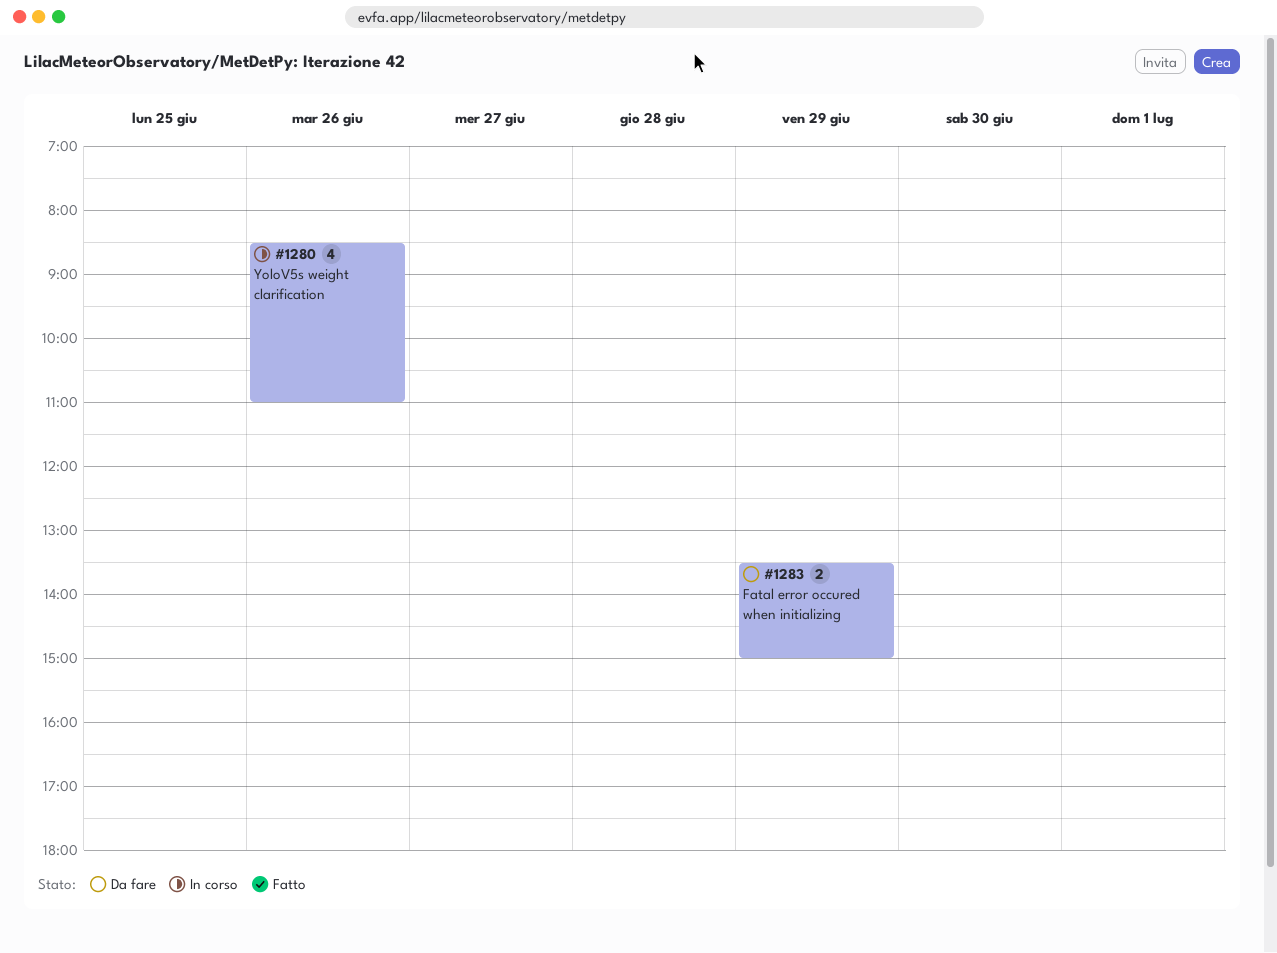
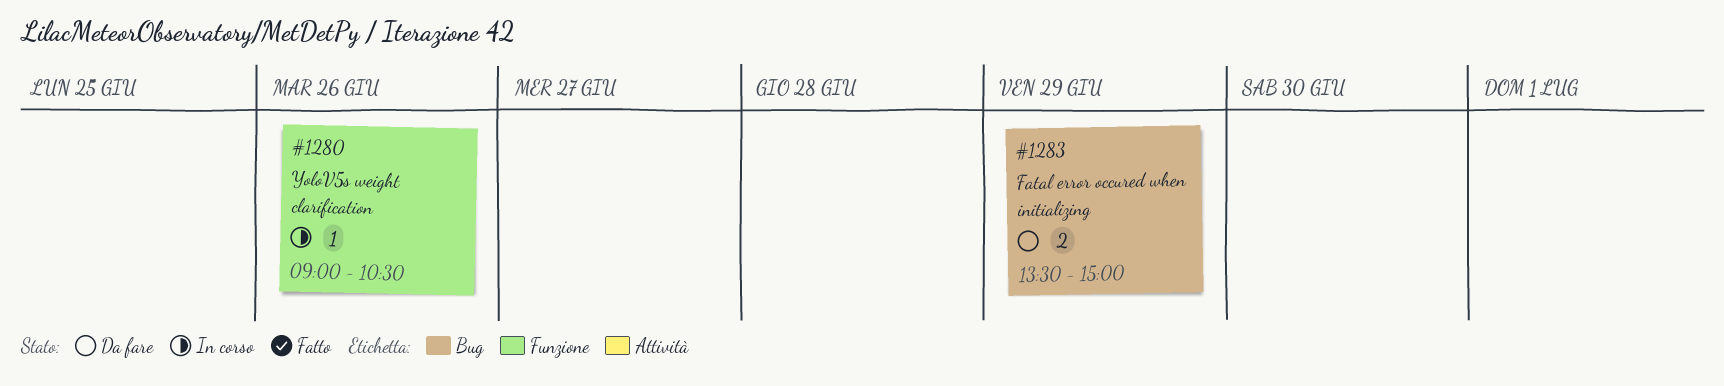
#1280, estimate: 4 -> 1
#1280, begins: 08:30 -> 09:00
#1280, ends: 11:00 -> 10:30

